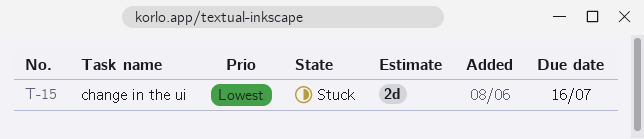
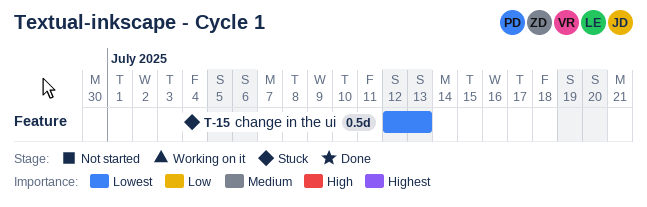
T-15, estimate: 2d -> 0.5d
T-15, due: Jul 16 -> Jul 13

